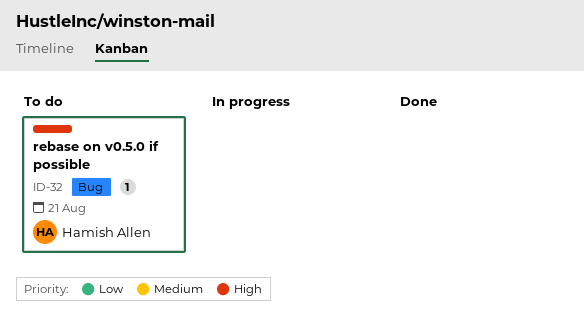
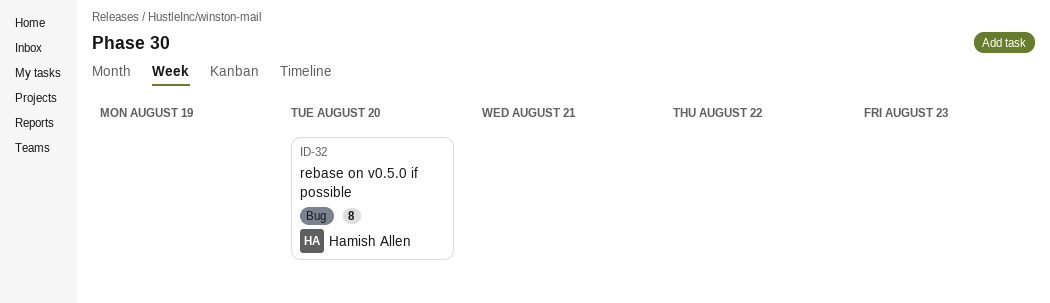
ID-32, estimate: 1 -> 8
ID-32, due: Aug 21 -> Aug 20

